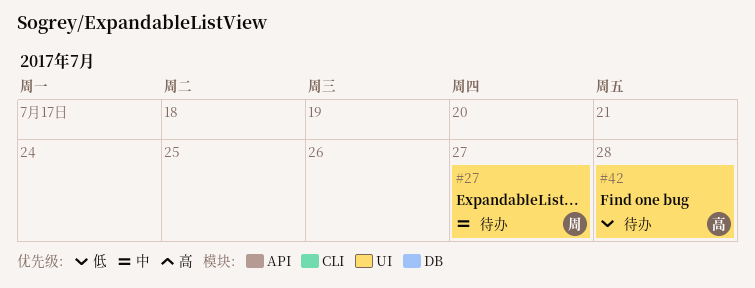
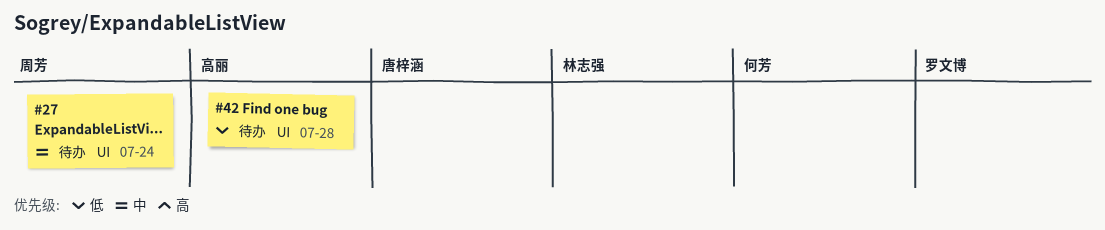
#27, due: Jul 27 -> Jul 24

